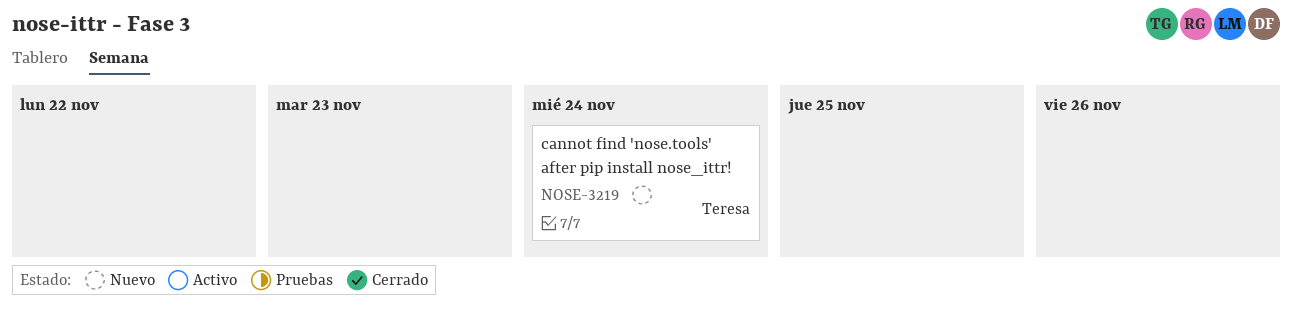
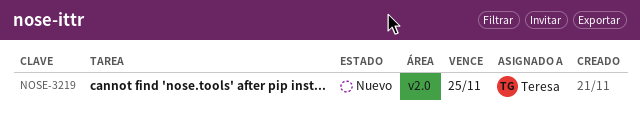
NOSE-3219, due: Nov 24 -> Nov 25

